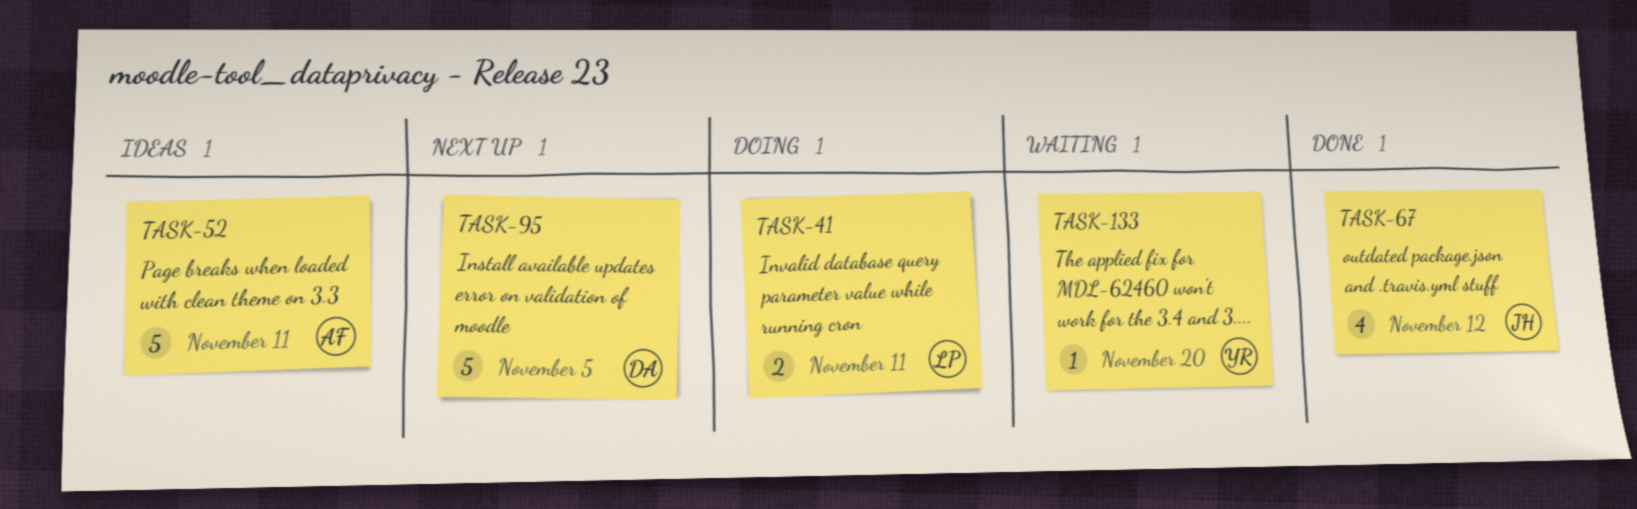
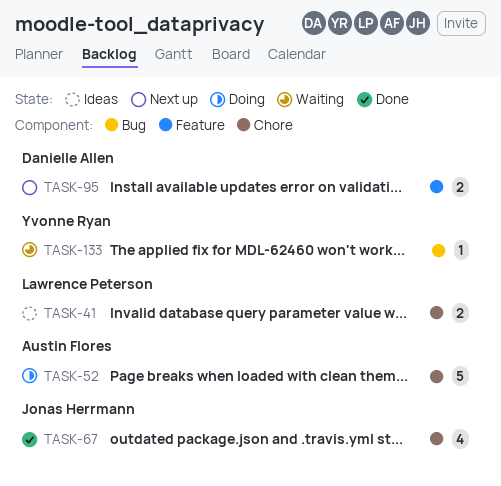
TASK-41, status: Doing -> Ideas
TASK-52, status: Ideas -> Doing
TASK-95, estimate: 5 -> 2

